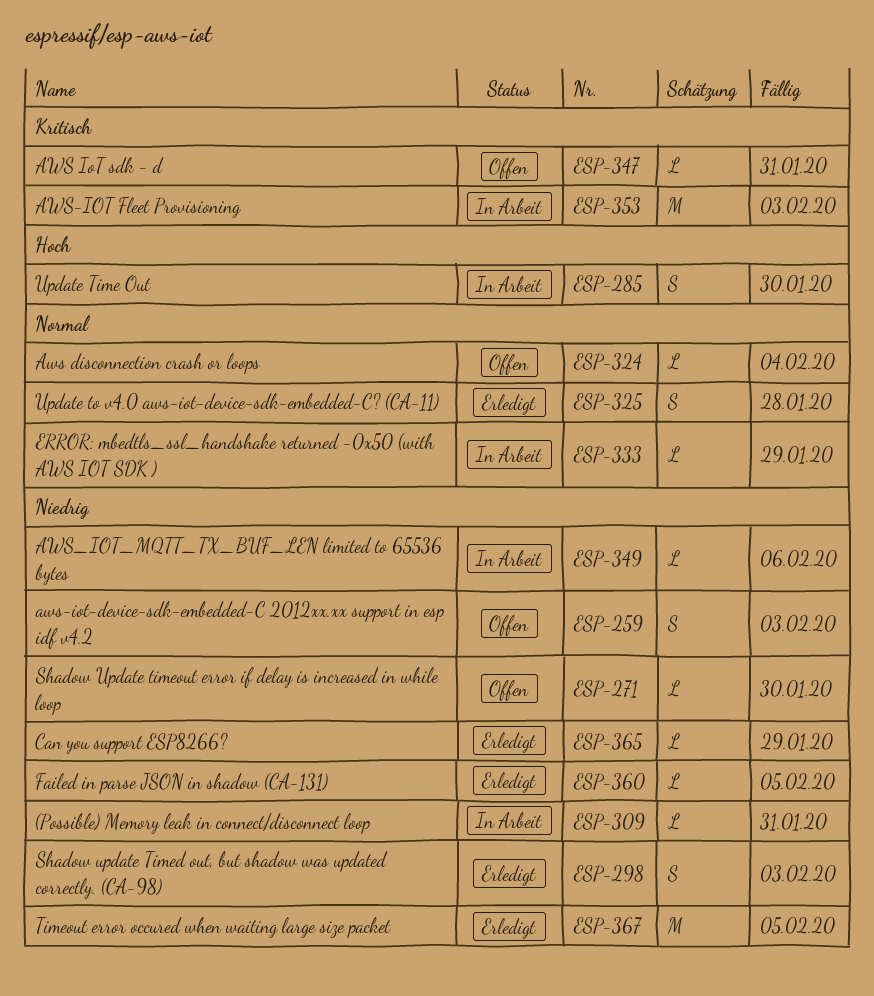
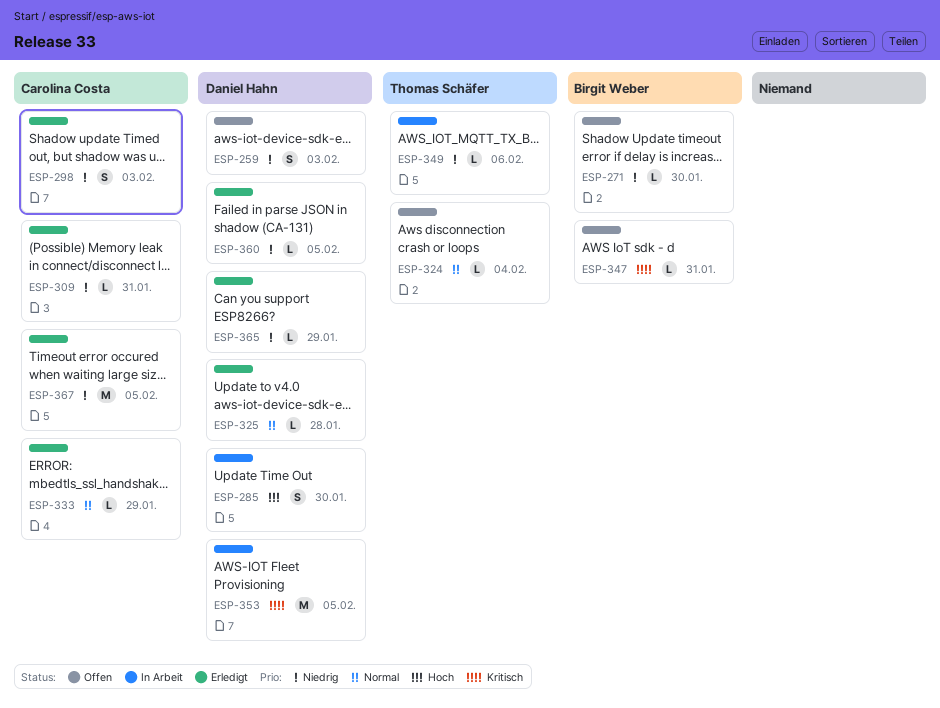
ESP-309, status: In Arbeit -> Erledigt
ESP-325, estimate: S -> L
ESP-333, status: In Arbeit -> Erledigt
ESP-353, due: Feb 3 -> Feb 5

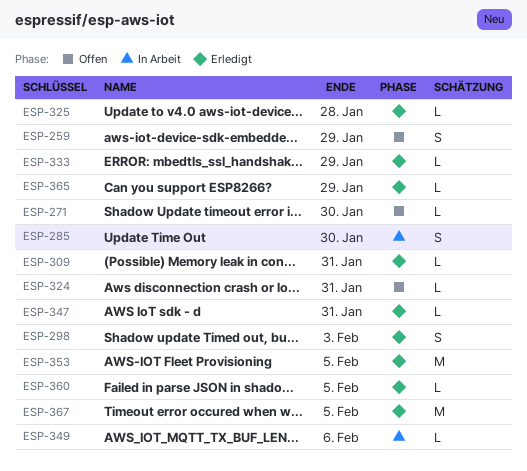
ESP-259, due: Feb 3 -> Jan 29
ESP-324, due: Feb 4 -> Jan 31
ESP-347, status: Offen -> Erledigt
ESP-353, status: In Arbeit -> Erledigt

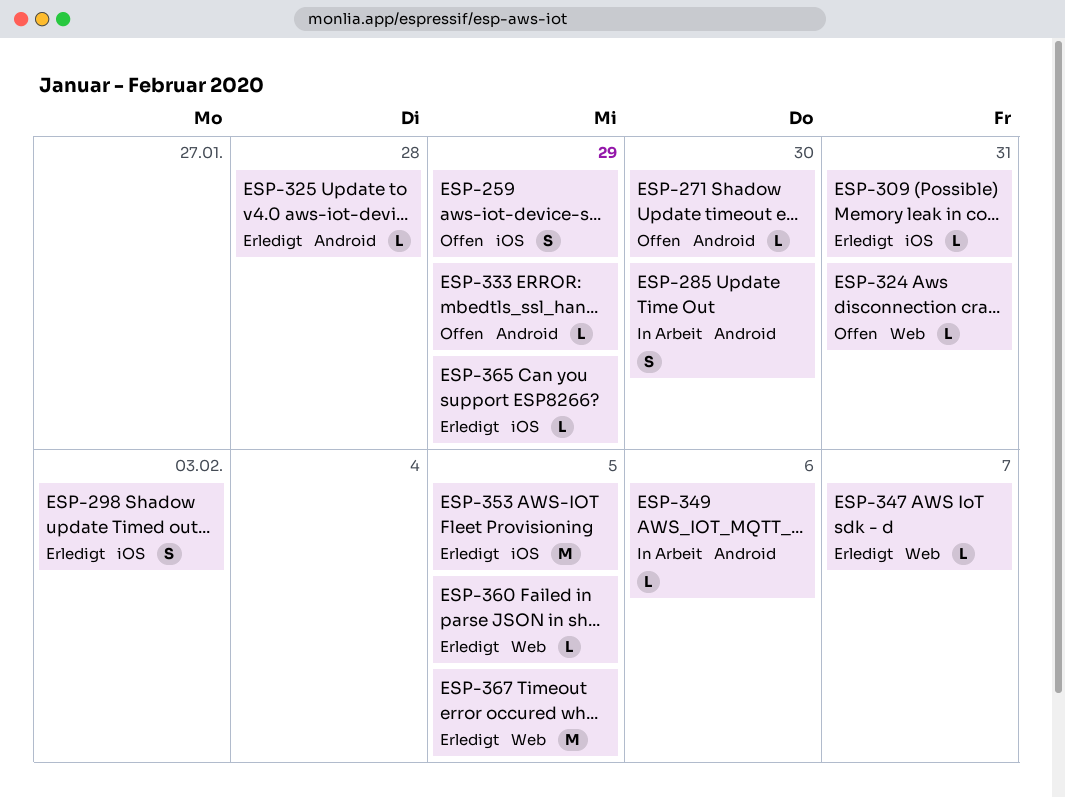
ESP-333, status: Erledigt -> Offen
ESP-347, due: Jan 31 -> Feb 7

